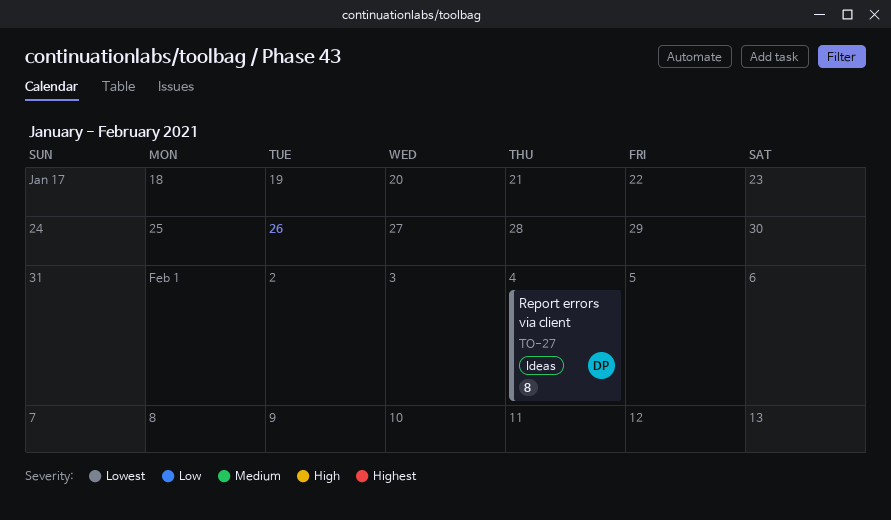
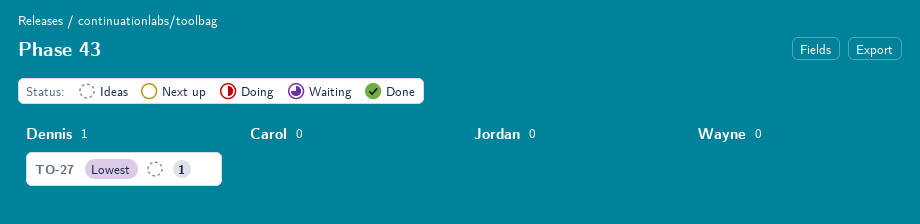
TO-27, estimate: 8 -> 1

